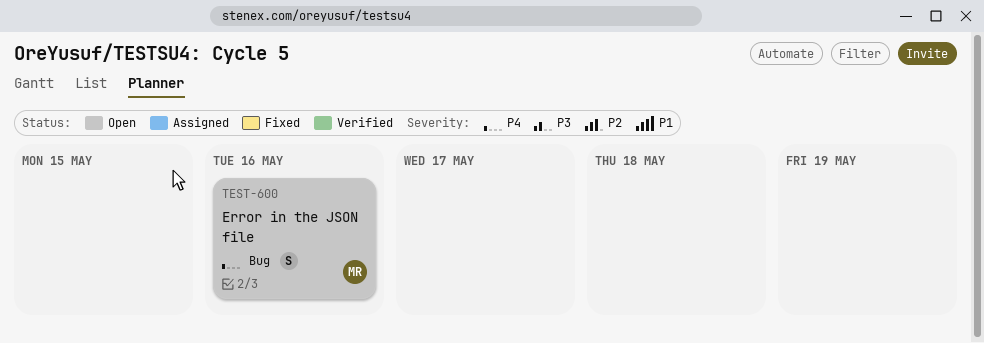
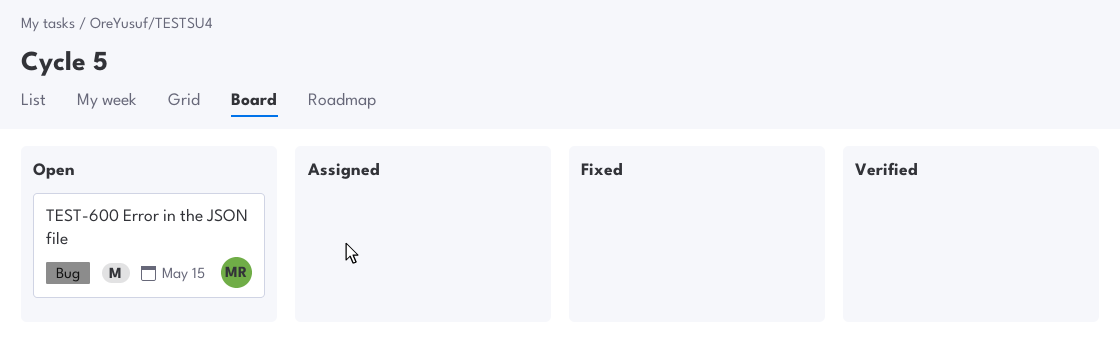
TEST-600, estimate: S -> M
TEST-600, due: May 16 -> May 15

